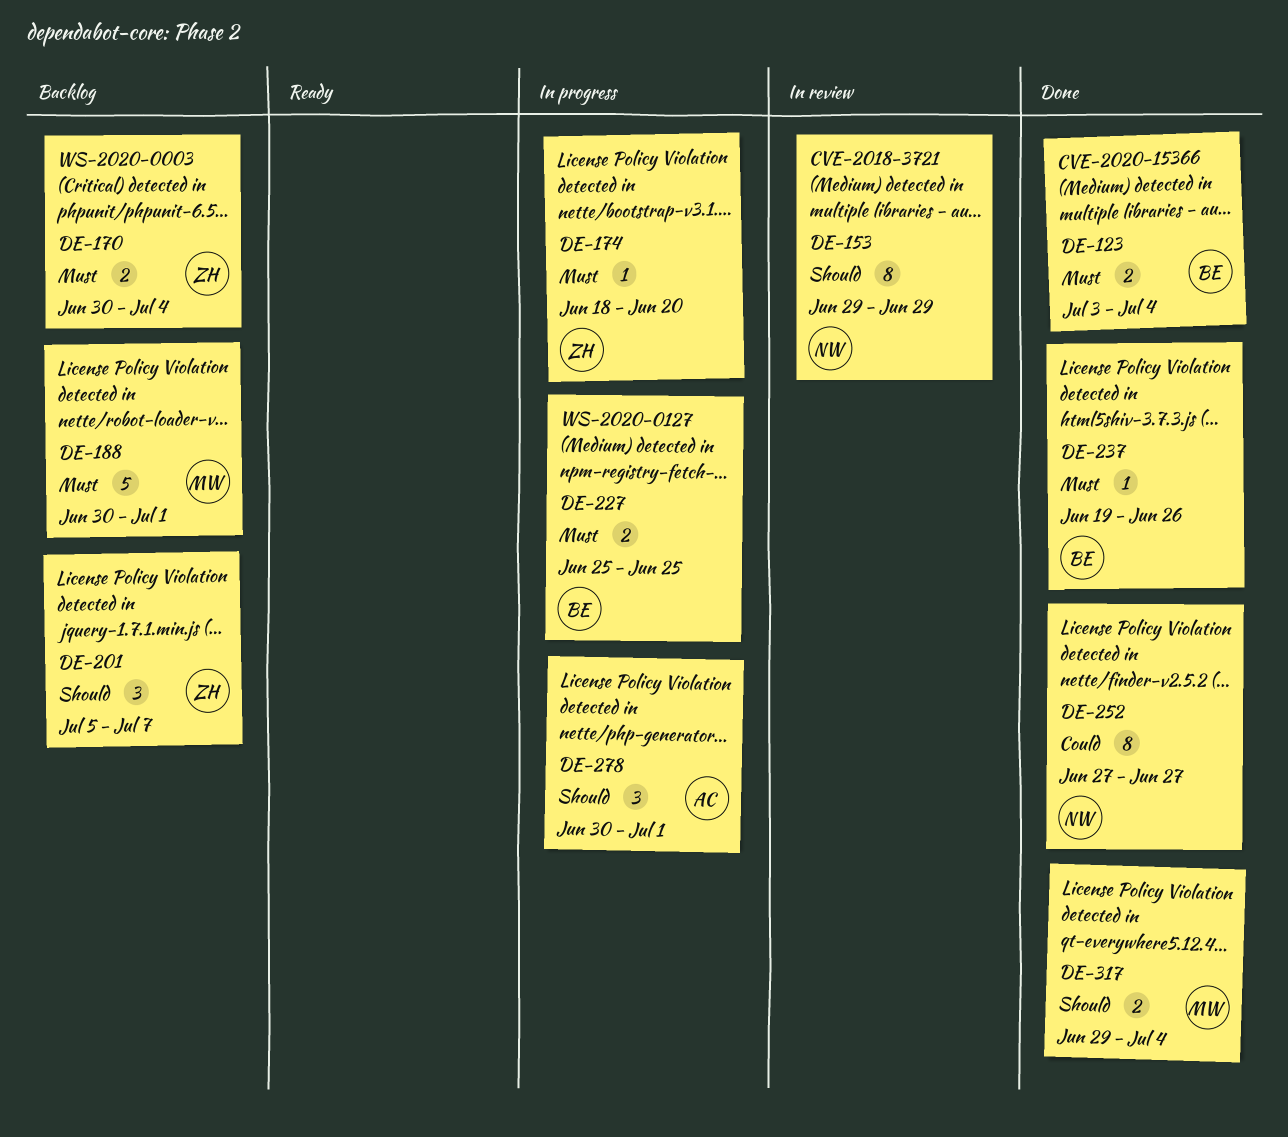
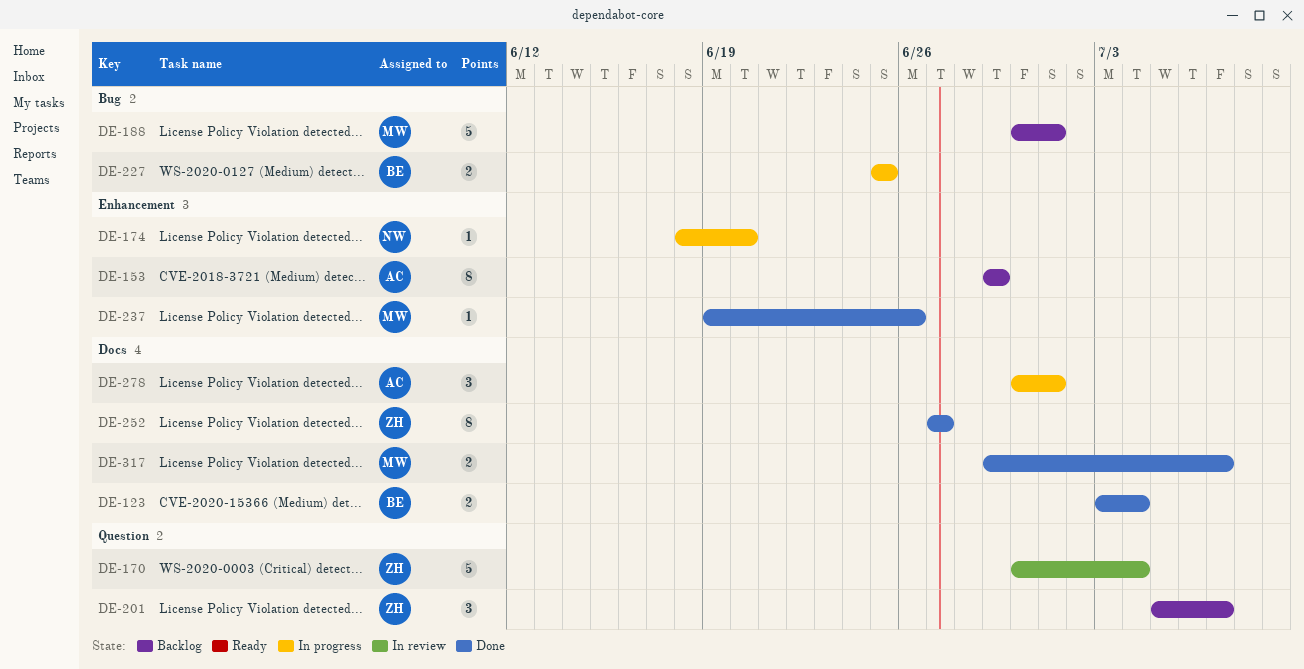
DE-153, status: In review -> Backlog
DE-153, owner: NW -> AC
DE-170, status: Backlog -> In review
DE-170, estimate: 2 -> 5
DE-174, owner: ZH -> NW
DE-237, owner: BE -> MW
DE-252, owner: NW -> ZH
DE-317, due: Jul 4 -> Jul 7

